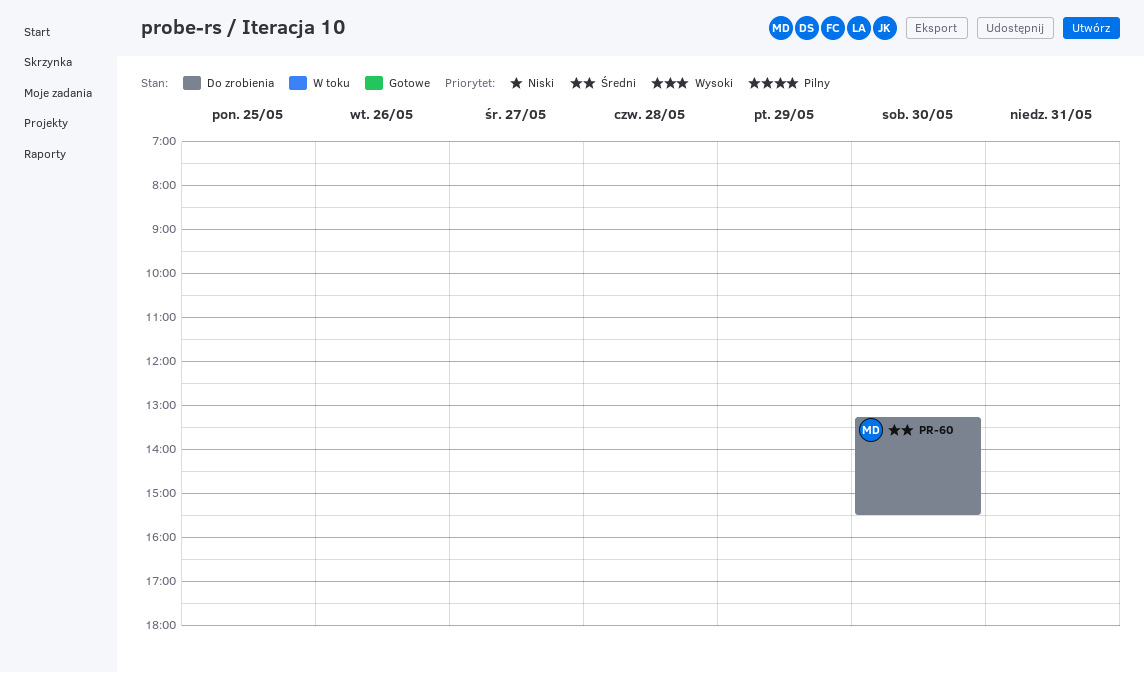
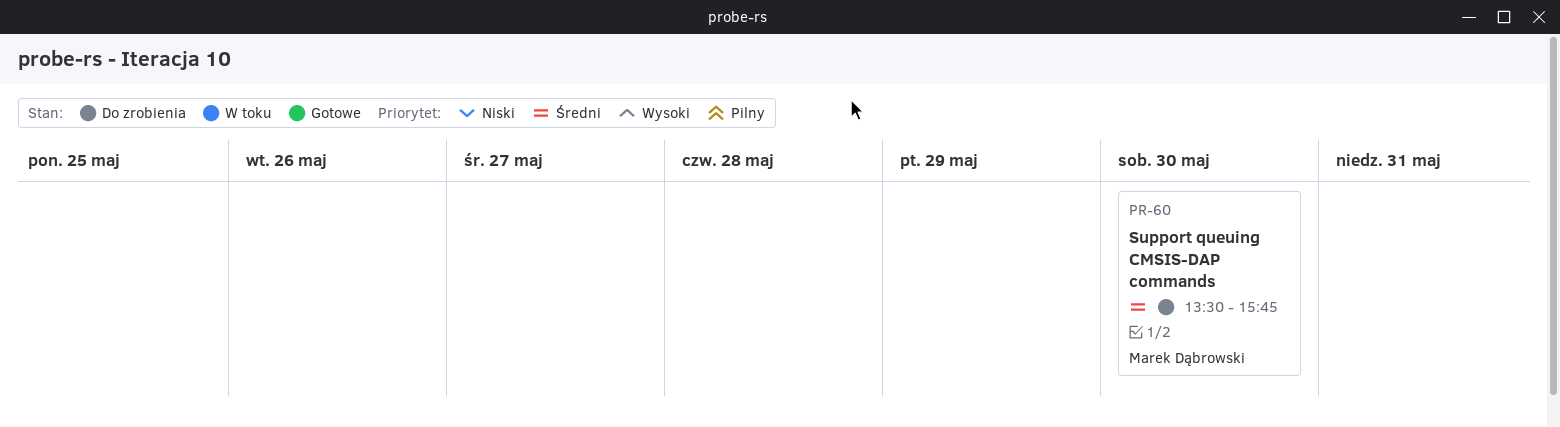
PR-60, begins: 13:15 -> 13:30
PR-60, ends: 15:30 -> 15:45

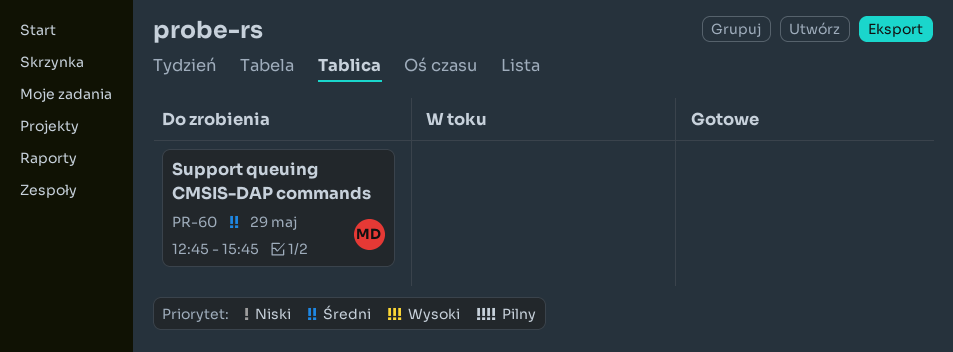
PR-60, day: May 30 -> May 29
PR-60, begins: 13:30 -> 12:45

